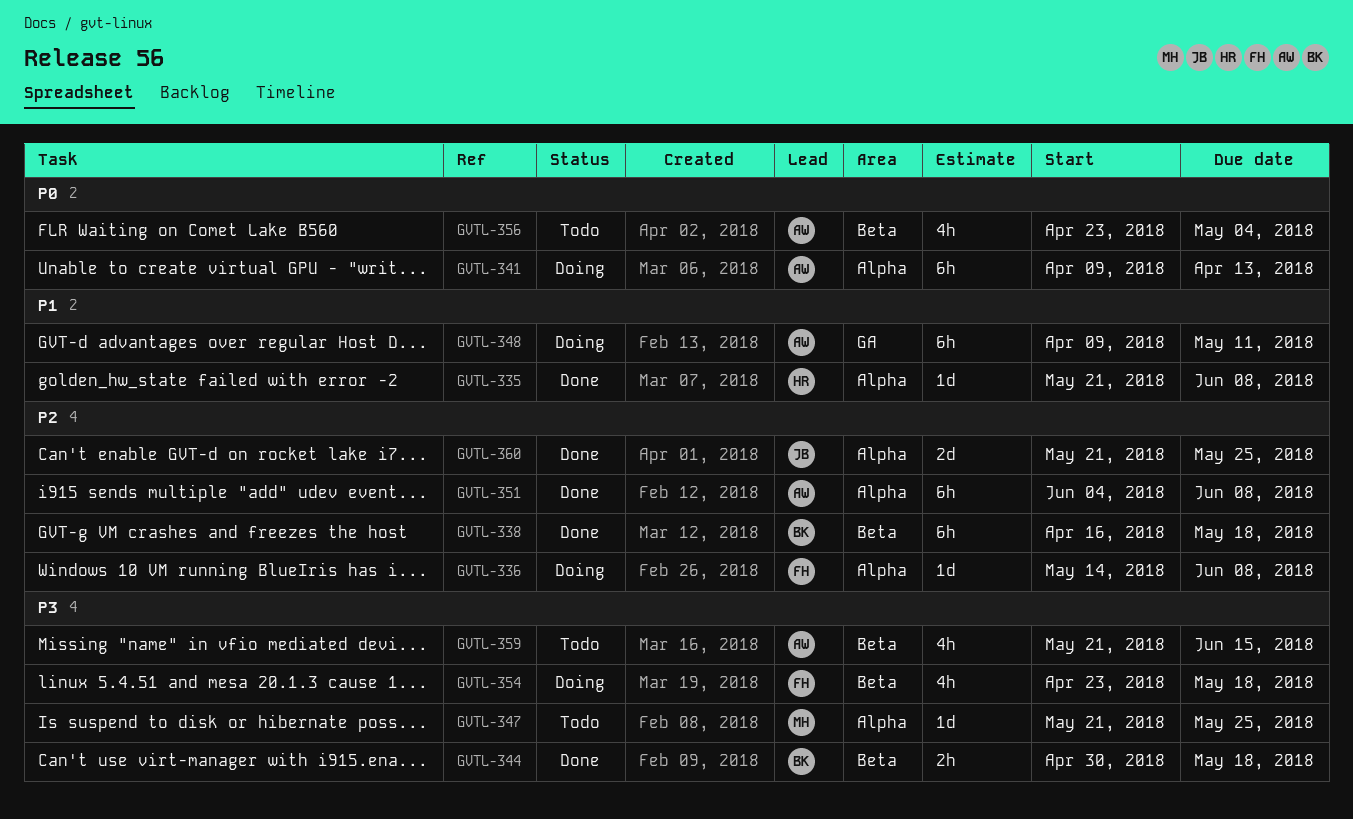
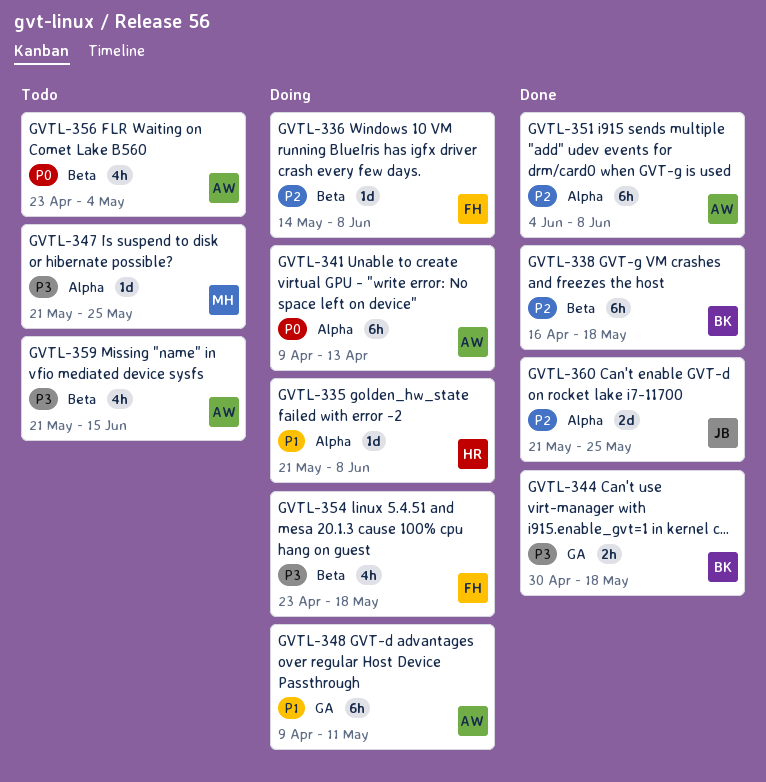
GVTL-335, status: Done -> Doing
GVTL-336, label: Alpha -> Beta
GVTL-344, label: Beta -> GA

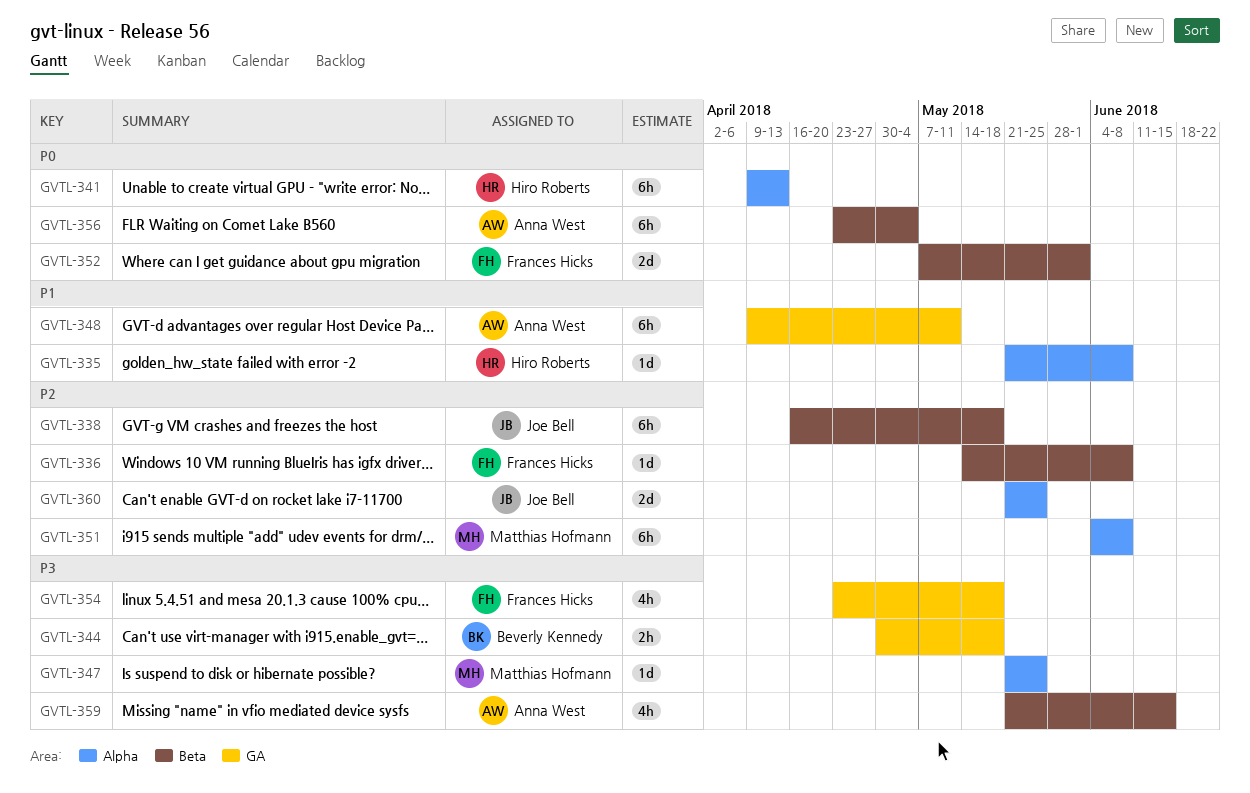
GVTL-338, owner: Beverly Kennedy -> Joe Bell
GVTL-341, owner: Anna West -> Hiro Roberts
GVTL-351, owner: Anna West -> Matthias Hofmann
GVTL-352: none -> present
GVTL-354, label: Beta -> GA
GVTL-356, estimate: 4h -> 6h

